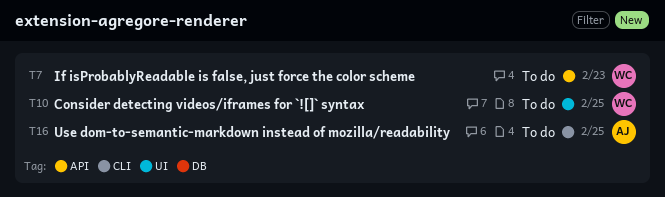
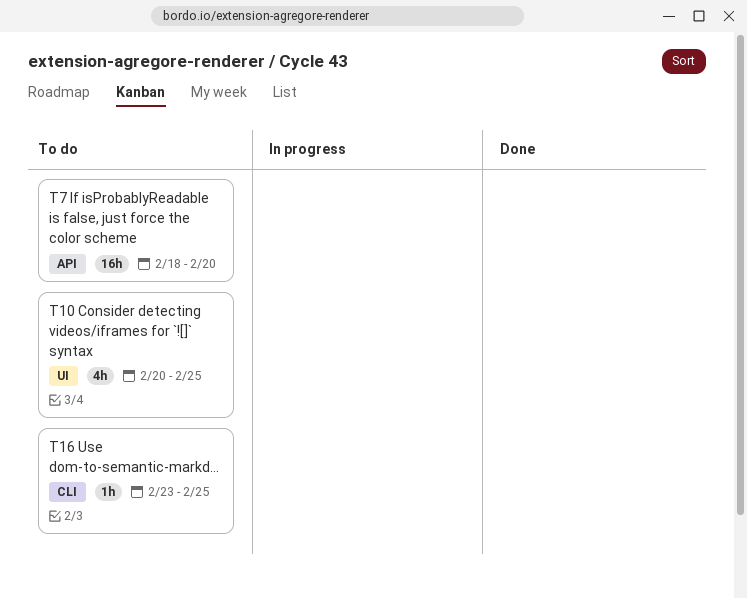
T7, due: Feb 23 -> Feb 20

